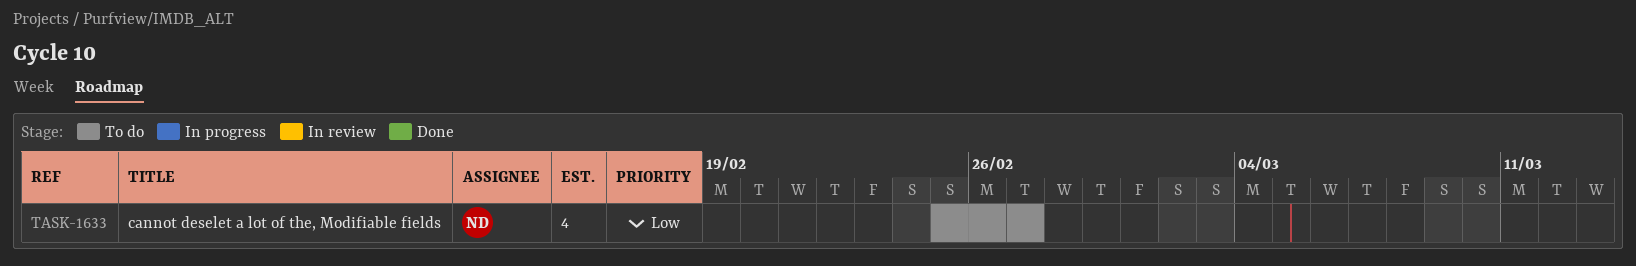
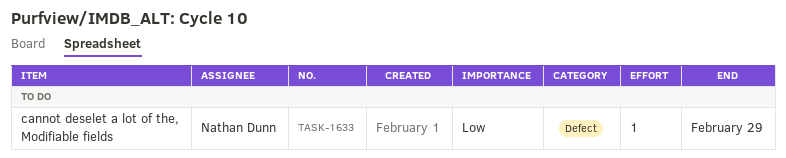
TASK-1633, estimate: 4 -> 1
TASK-1633, due: Feb 27 -> Feb 29

